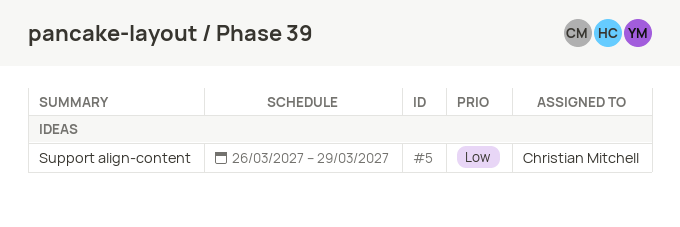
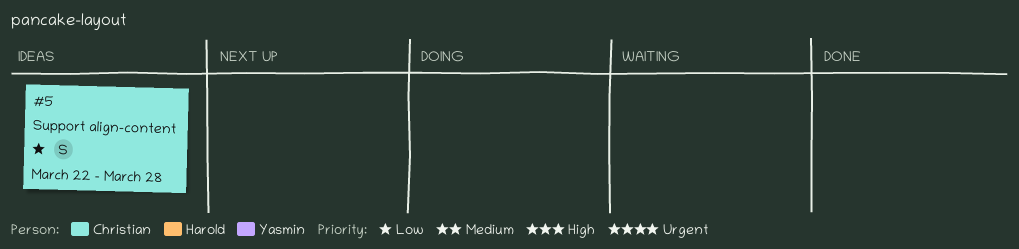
#5, start: Mar 26 -> Mar 22
#5, due: Mar 29 -> Mar 28

